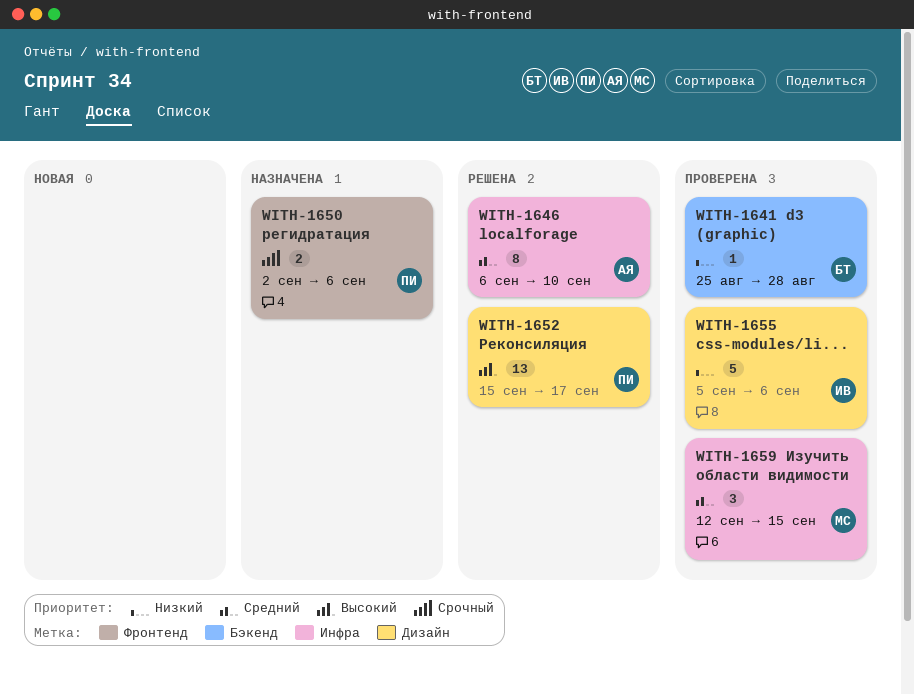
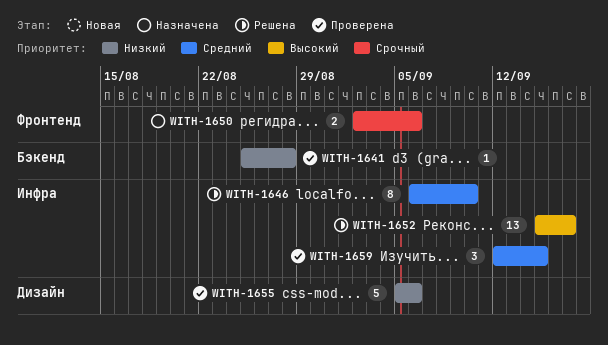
WITH-1652, label: Дизайн -> Инфра

